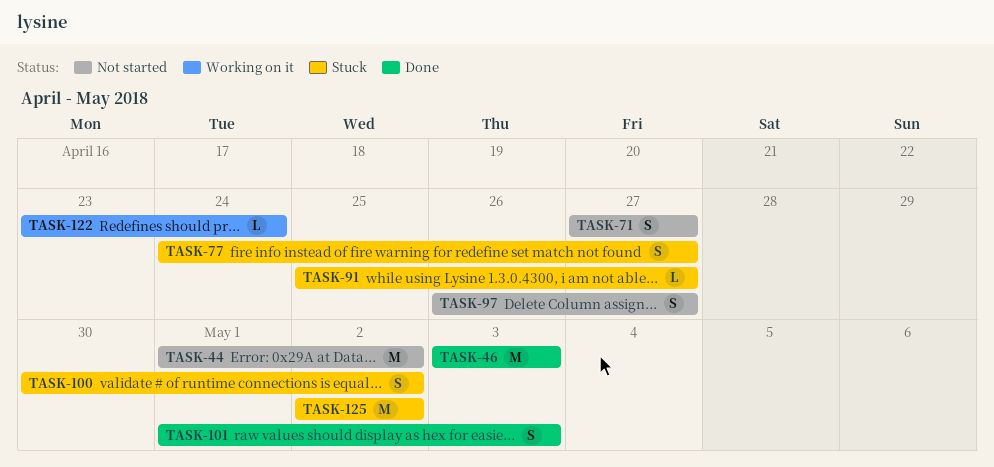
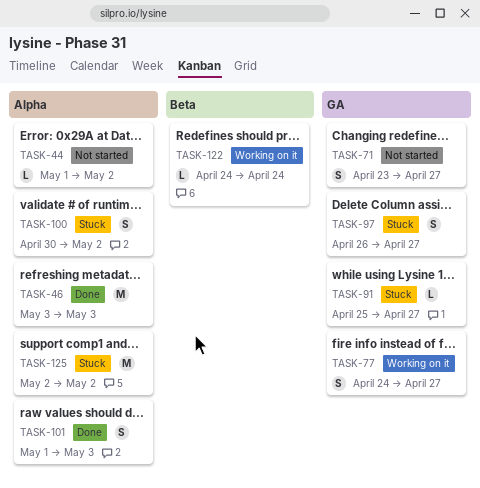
TASK-44, estimate: M -> L
TASK-71, start: Apr 27 -> Apr 23
TASK-77, status: Stuck -> Working on it
TASK-97, status: Not started -> Stuck
TASK-122, start: Apr 23 -> Apr 24

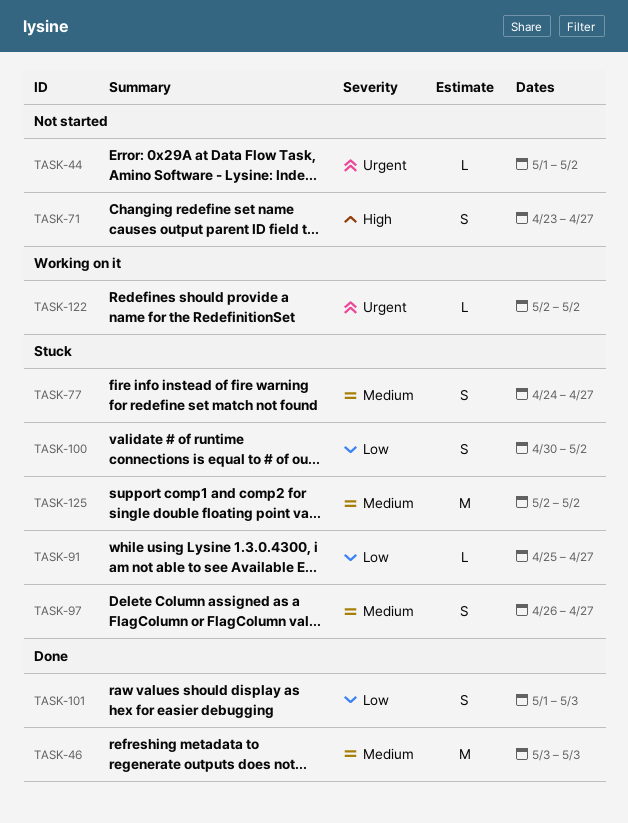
TASK-77, status: Working on it -> Stuck
TASK-122, start: Apr 24 -> May 2
TASK-122, due: Apr 24 -> May 2

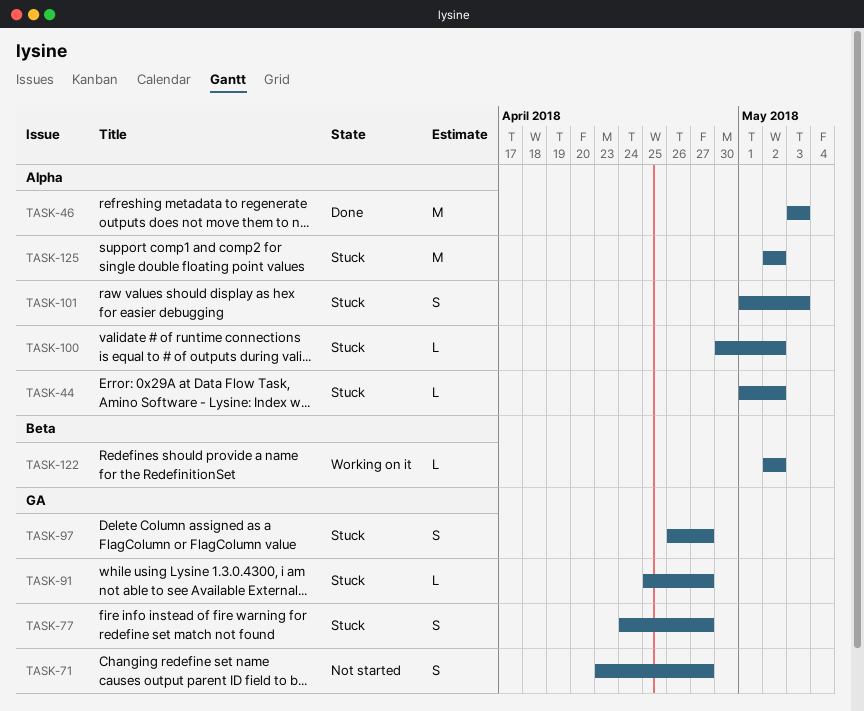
TASK-44, status: Not started -> Stuck
TASK-100, estimate: S -> L
TASK-101, status: Done -> Stuck

